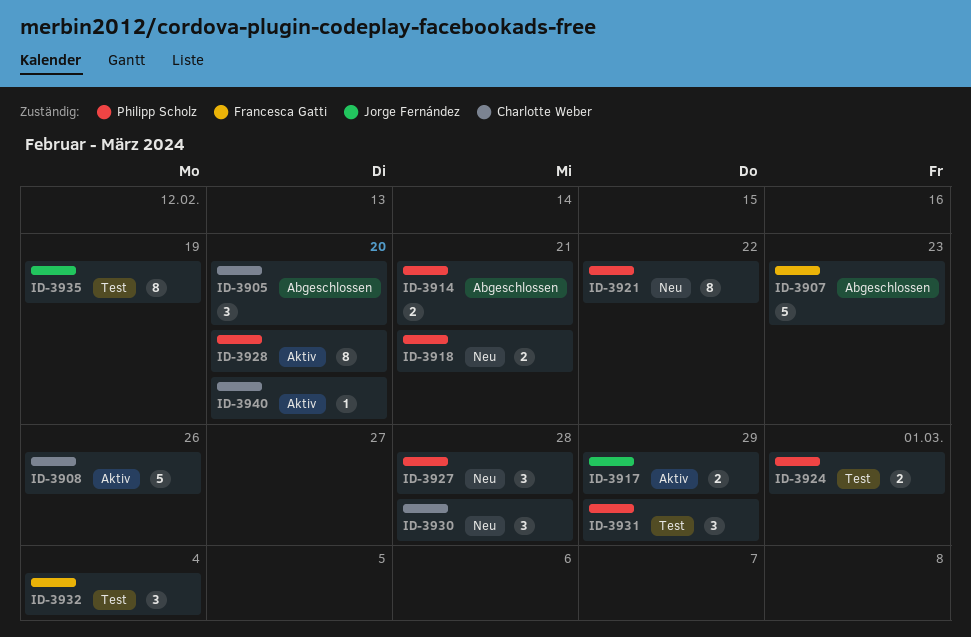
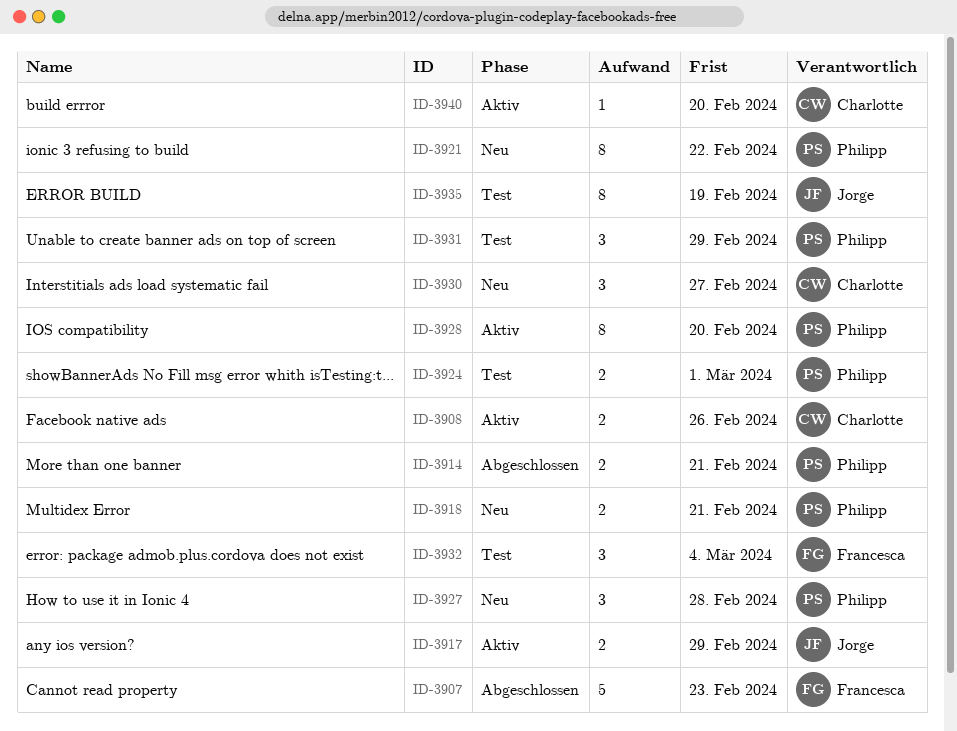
ID-3905: present -> none
ID-3908, estimate: 5 -> 2
ID-3930, due: Feb 28 -> Feb 27

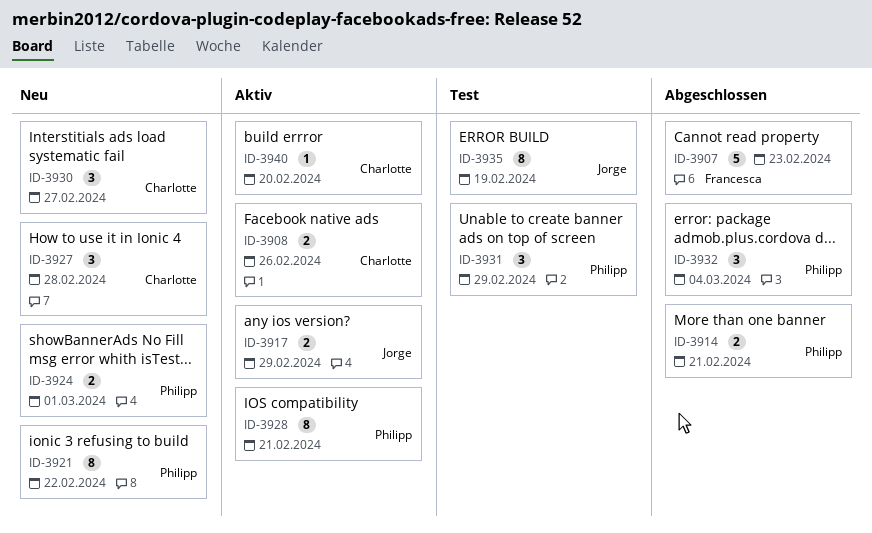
ID-3918: present -> none
ID-3924, status: Test -> Neu
ID-3927, owner: Philipp -> Charlotte
ID-3928, due: Feb 20 -> Feb 21
ID-3932, status: Test -> Abgeschlossen
ID-3932, owner: Francesca -> Philipp

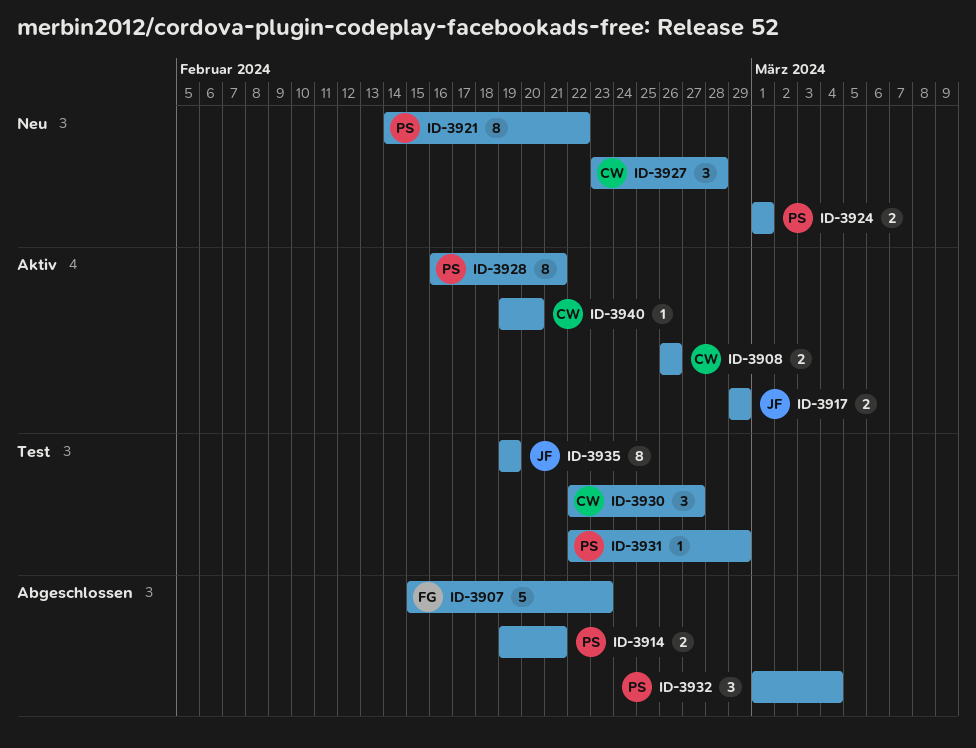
ID-3930, status: Neu -> Test
ID-3931, estimate: 3 -> 1

